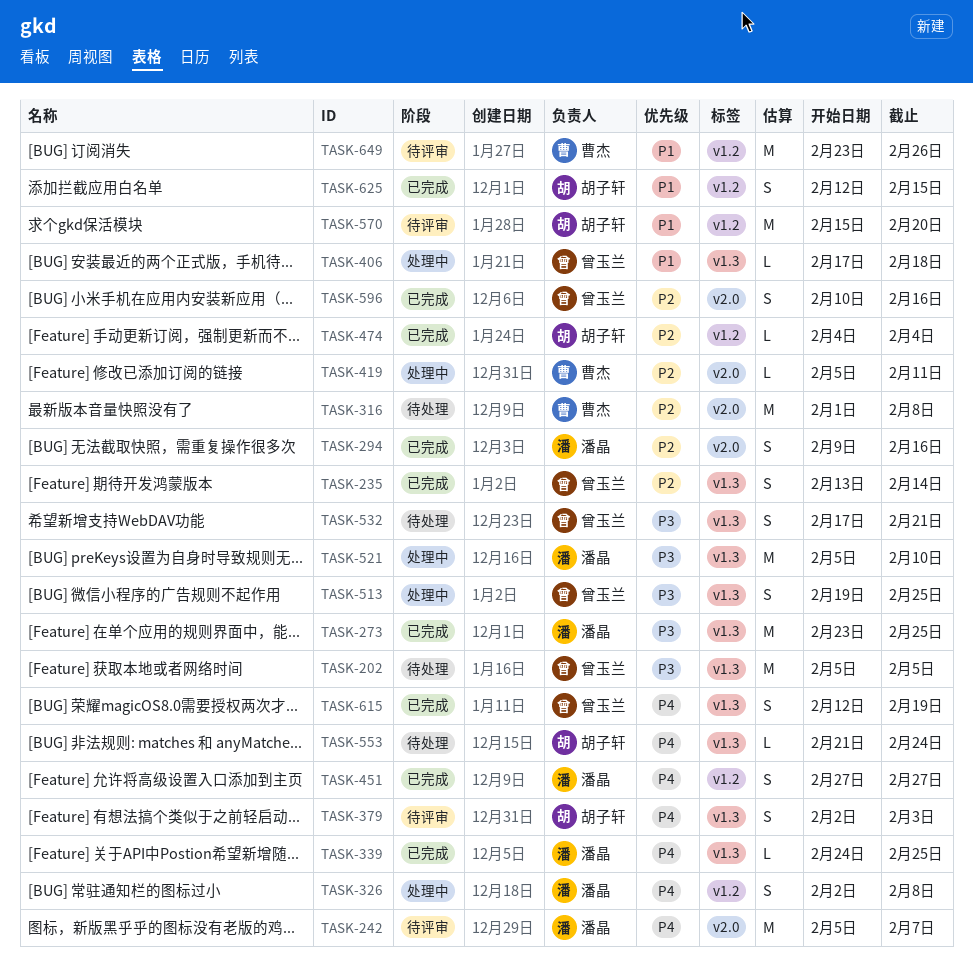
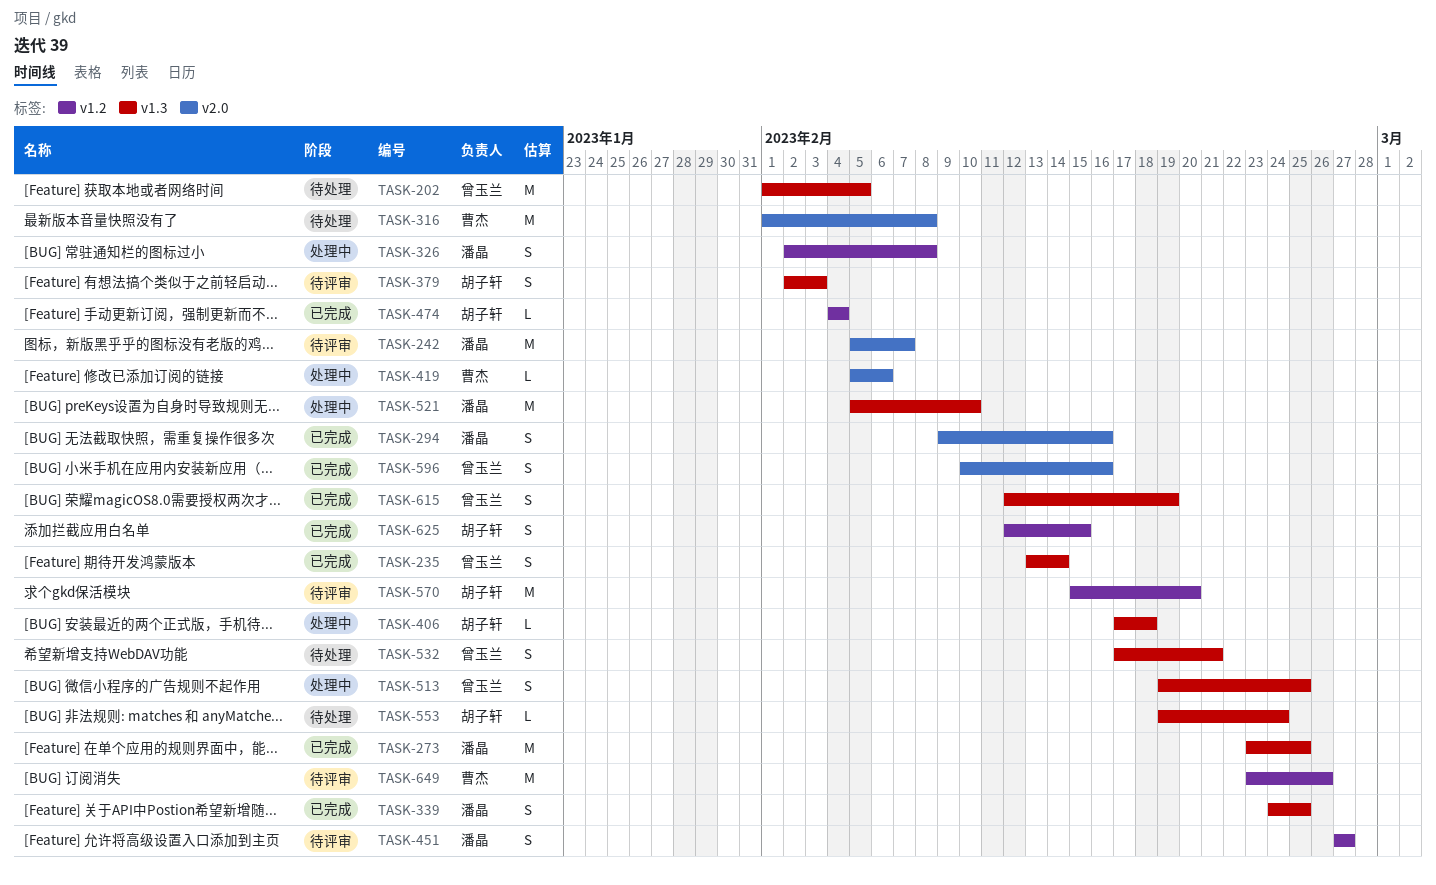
TASK-202, start: Feb 5 -> Feb 1
TASK-339, estimate: L -> S
TASK-406, owner: 曾玉兰 -> 胡子轩
TASK-419, due: Feb 11 -> Feb 6
TASK-451, status: 已完成 -> 待评审
TASK-553, start: Feb 21 -> Feb 19

